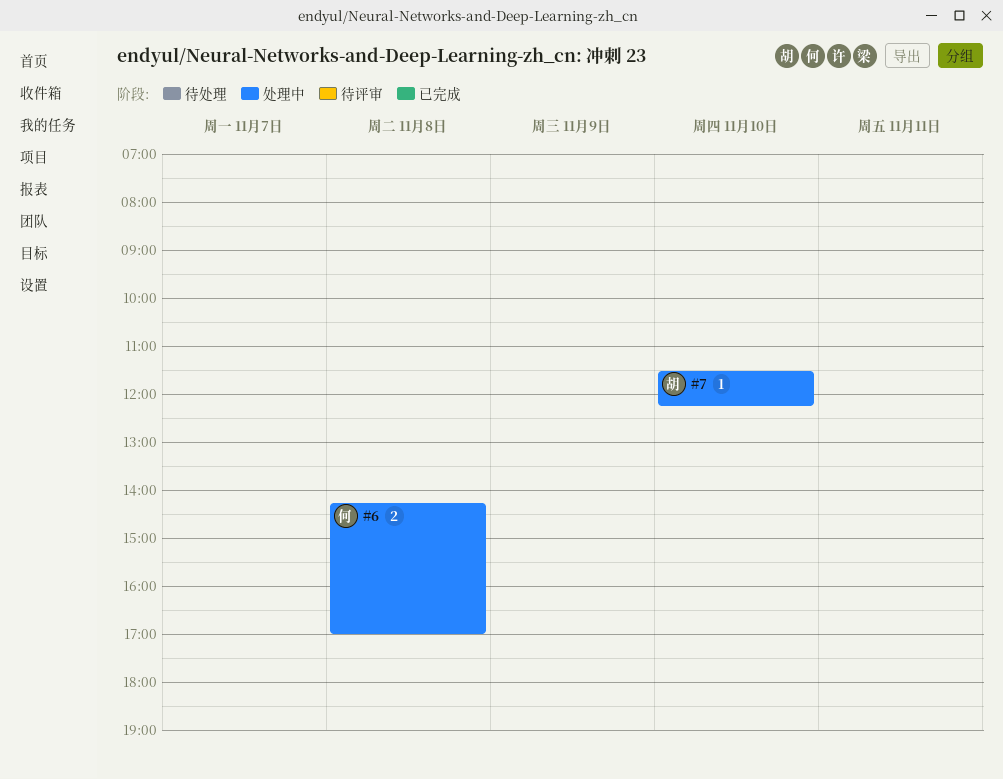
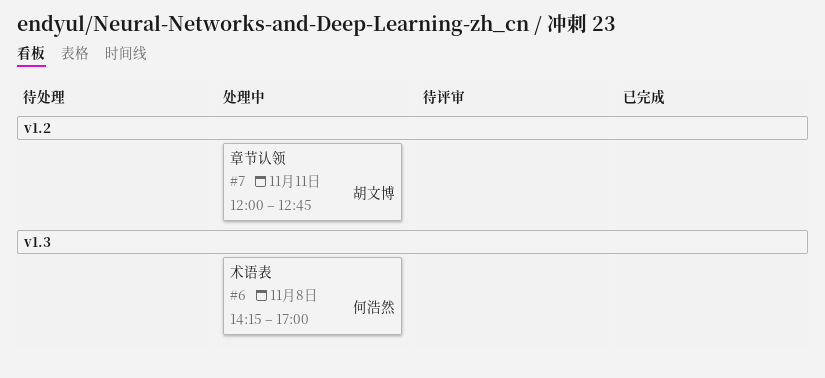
#7, day: Nov 10 -> Nov 11
#7, begins: 11:30 -> 12:00
#7, ends: 12:15 -> 12:45

